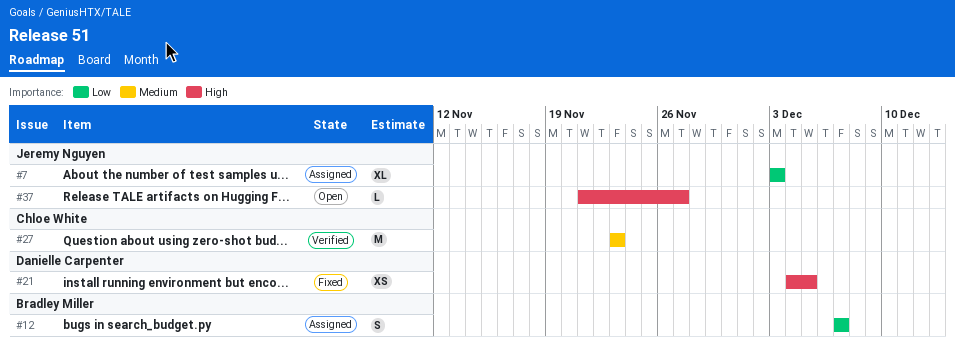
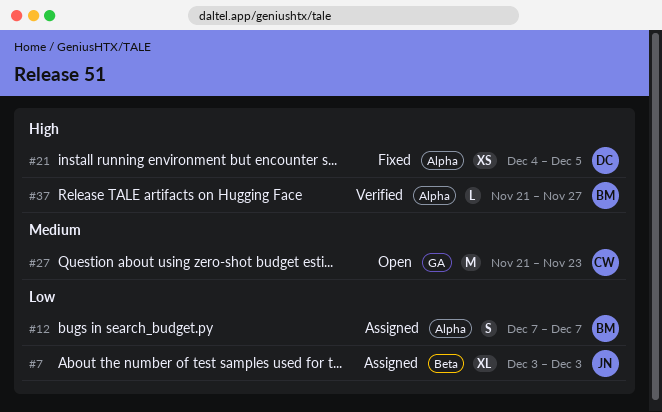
#27, status: Verified -> Open
#27, start: Nov 23 -> Nov 21
#37, status: Open -> Verified
#37, owner: Jeremy Nguyen -> Bradley Miller

